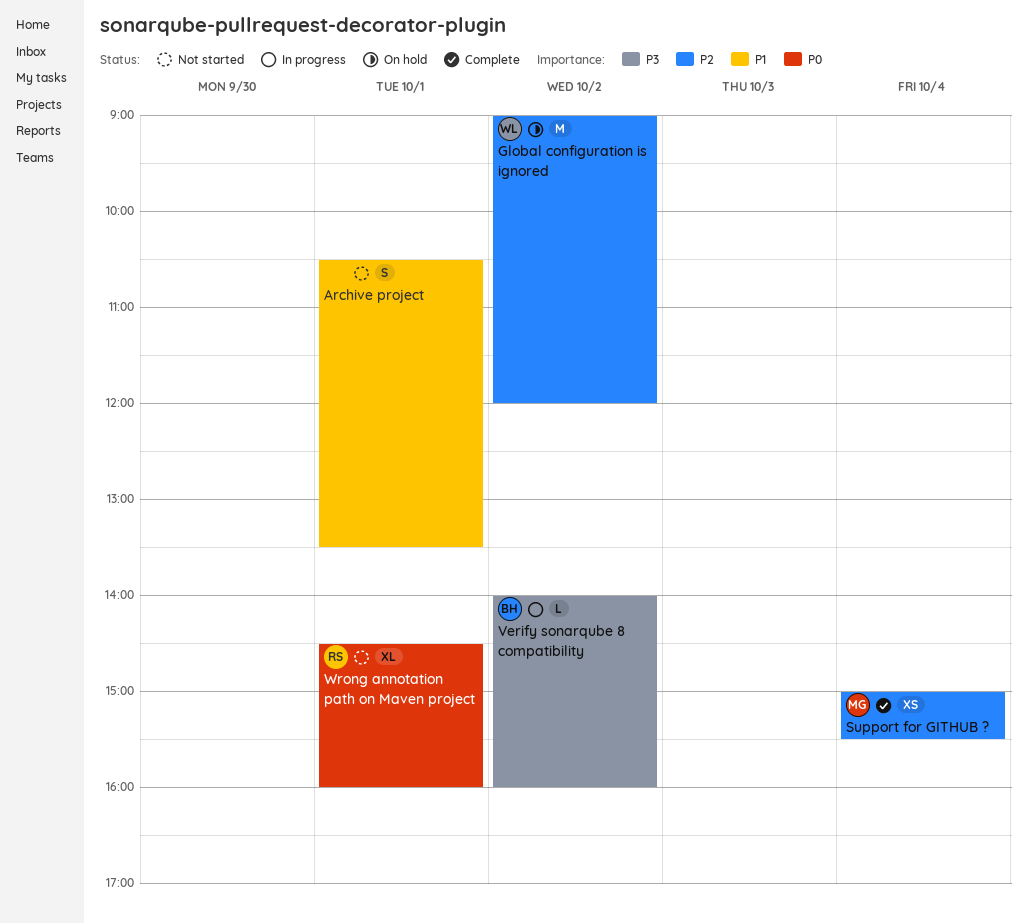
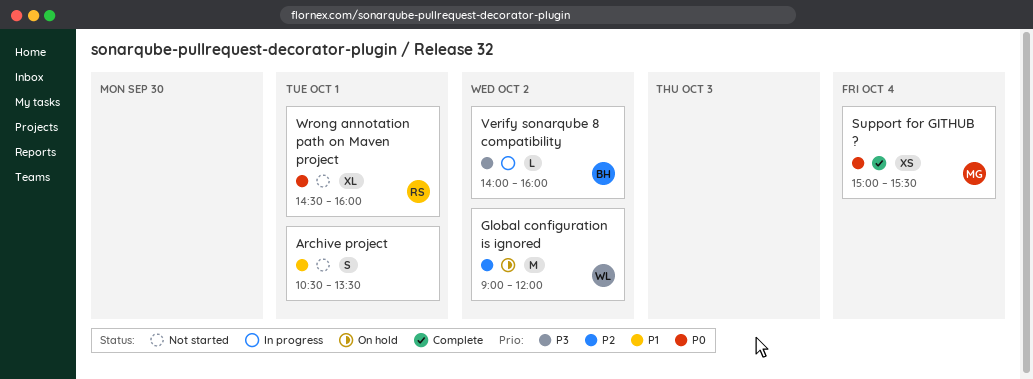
Support for GITHUB ?, priority: P2 -> P0

